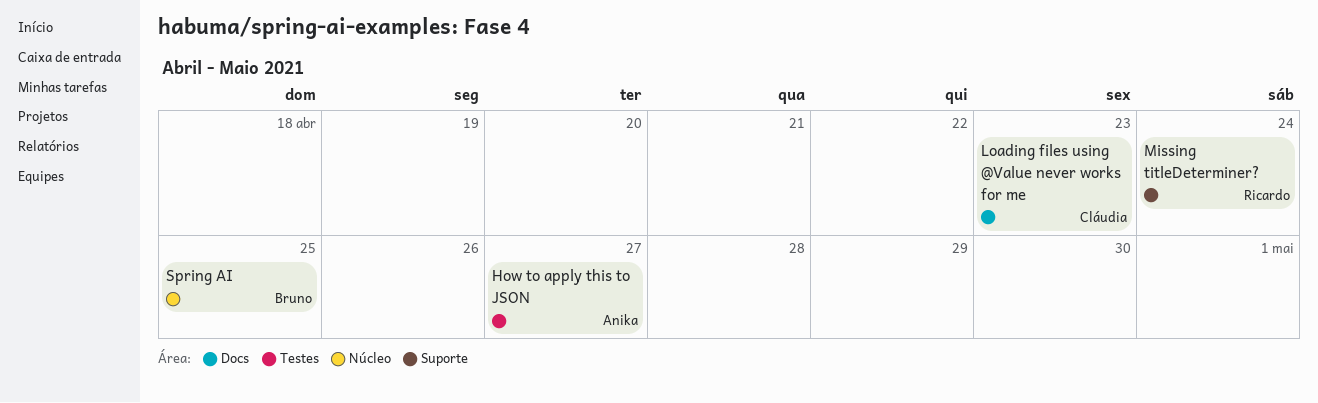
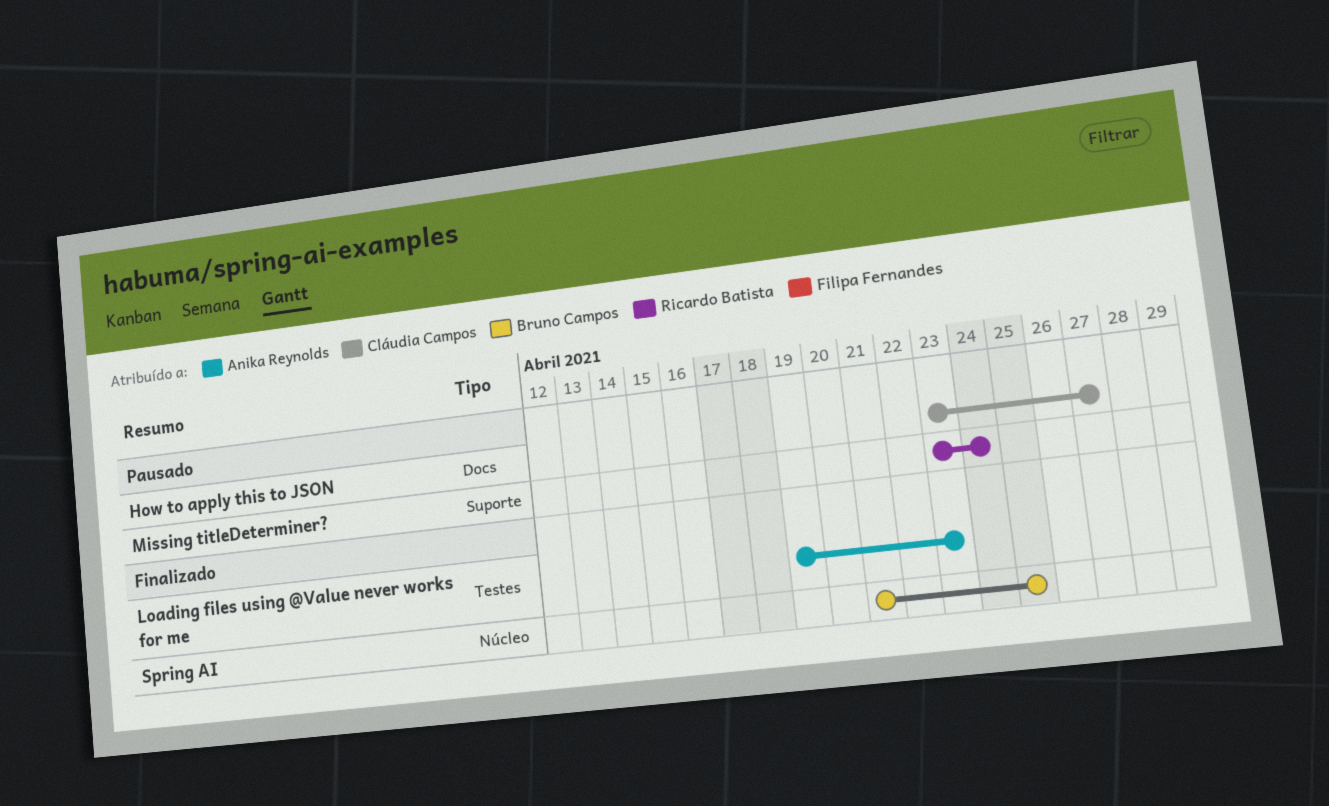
How to apply this to JSON, owner: Anika Reynolds -> Cláudia Campos
How to apply this to JSON, label: Testes -> Docs
Loading files using @Value never works for me, owner: Cláudia Campos -> Anika Reynolds
Loading files using @Value never works for me, label: Docs -> Testes

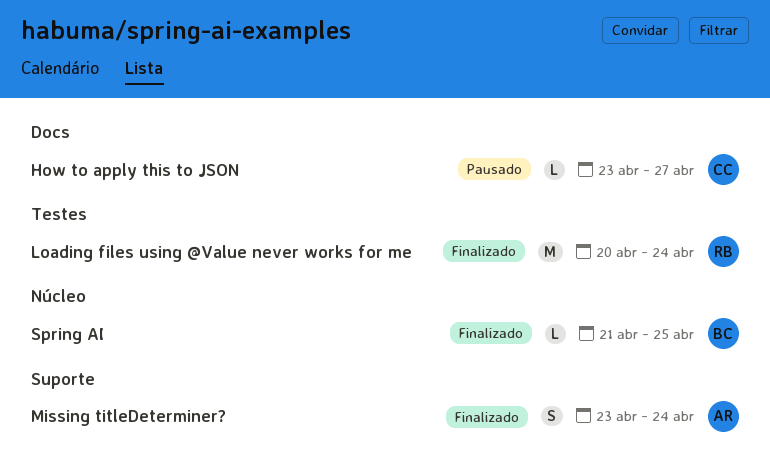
Loading files using @Value never works for me, owner: Anika Reynolds -> Ricardo Batista
Loading files using @Value never works for me, start: Apr 19 -> Apr 20
Loading files using @Value never works for me, due: Apr 23 -> Apr 24
Missing titleDeterminer?, status: Pausado -> Finalizado
Missing titleDeterminer?, owner: Ricardo Batista -> Anika Reynolds

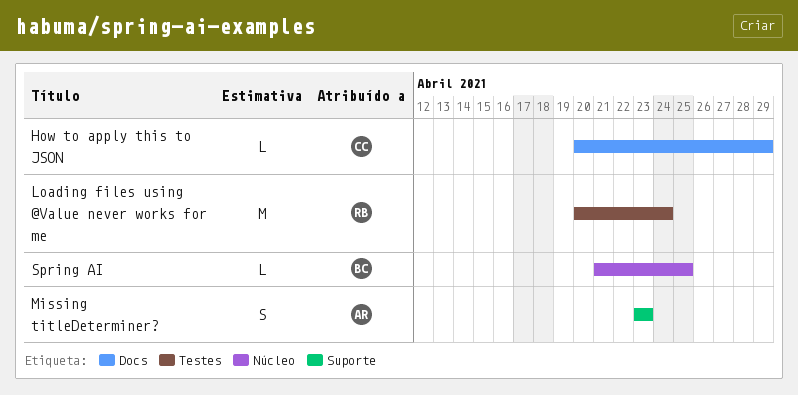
How to apply this to JSON, start: Apr 23 -> Apr 20
How to apply this to JSON, due: Apr 27 -> Apr 29
Missing titleDeterminer?, due: Apr 24 -> Apr 23

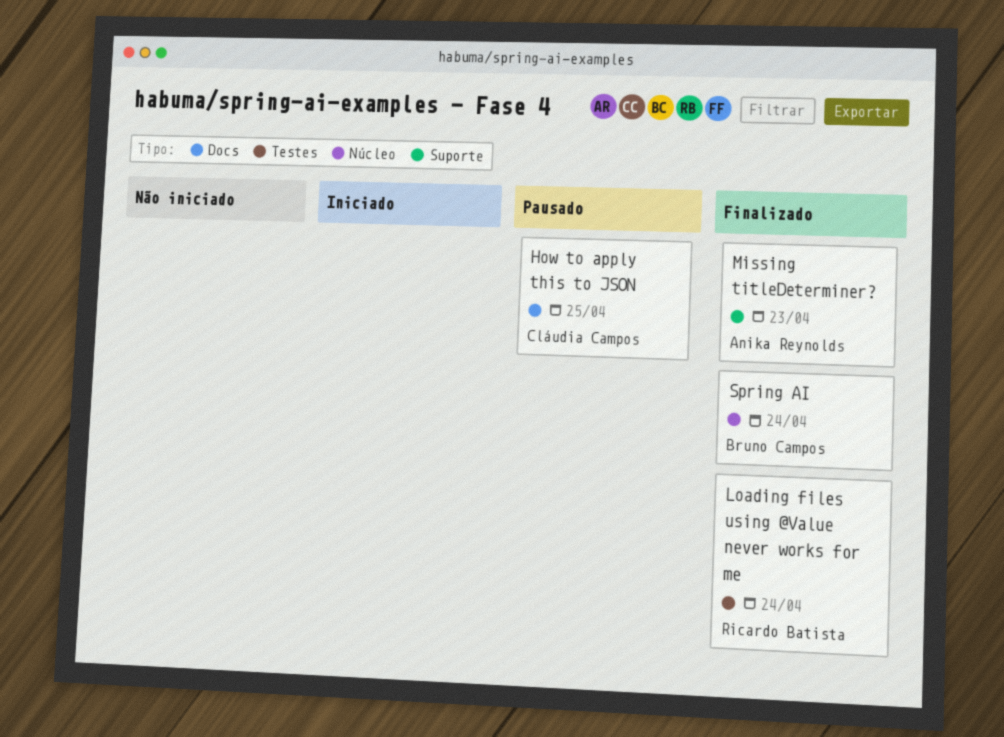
How to apply this to JSON, due: Apr 29 -> Apr 25
Spring AI, due: Apr 25 -> Apr 24

